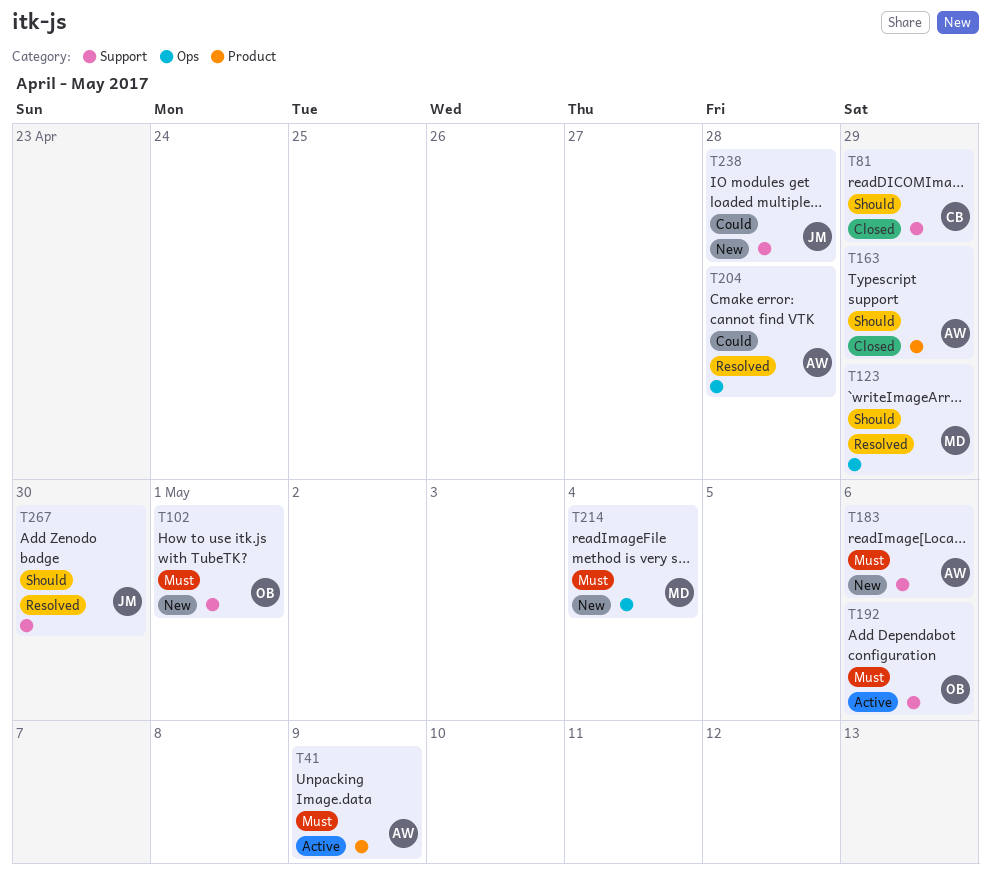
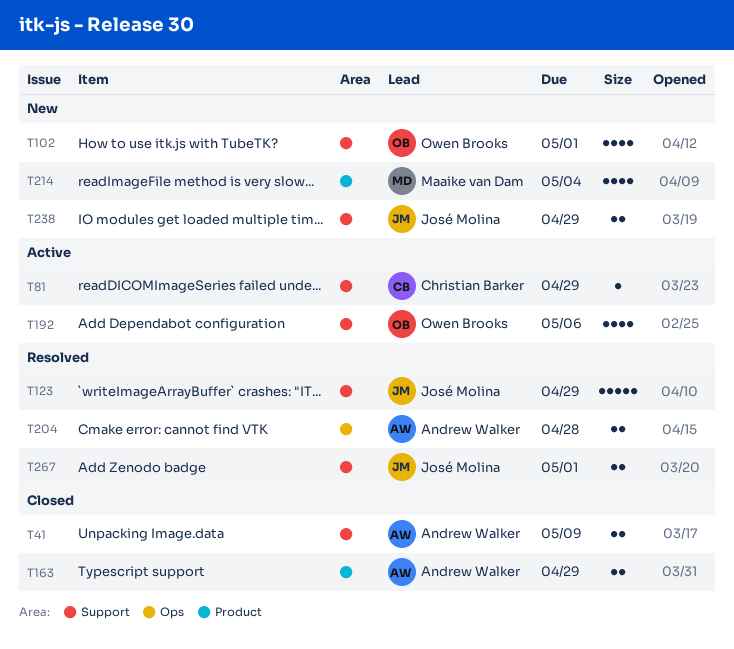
T41, status: Active -> Closed
T41, label: Product -> Support
T81, status: Closed -> Active
T123, owner: Maaike van Dam -> José Molina
T123, label: Ops -> Support
T183: present -> none
T214, label: Ops -> Product
T238, due: Apr 28 -> Apr 29
T267, due: Apr 30 -> May 1

